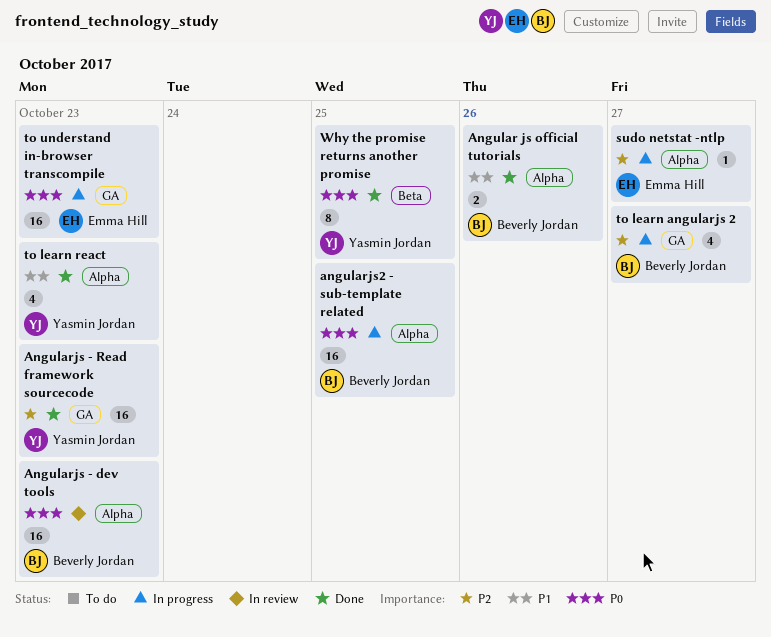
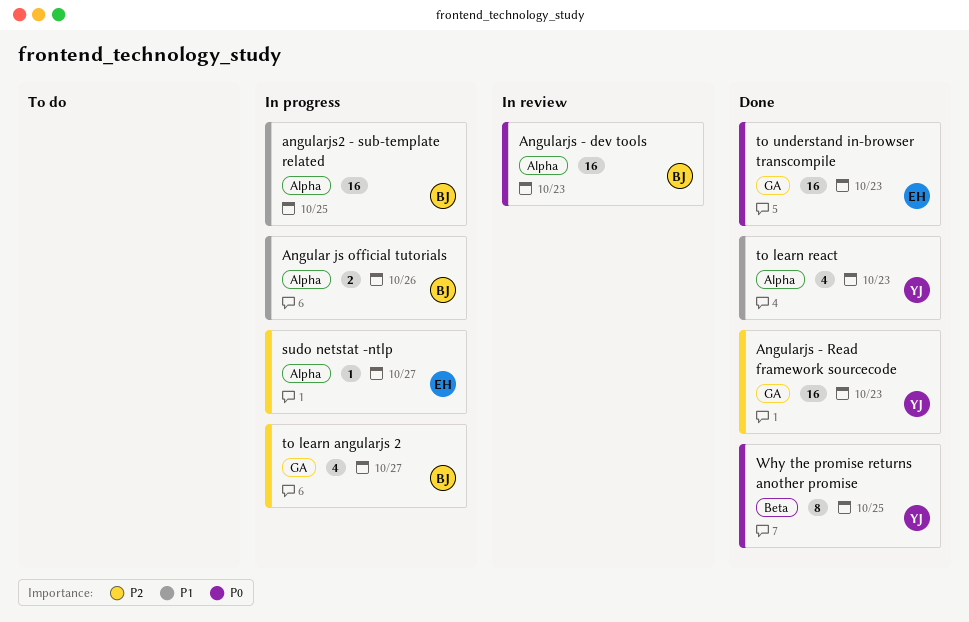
Angular js official tutorials, status: Done -> In progress
angularjs2 - sub-template related, priority: P0 -> P1
to understand in-browser transcompile, status: In progress -> Done

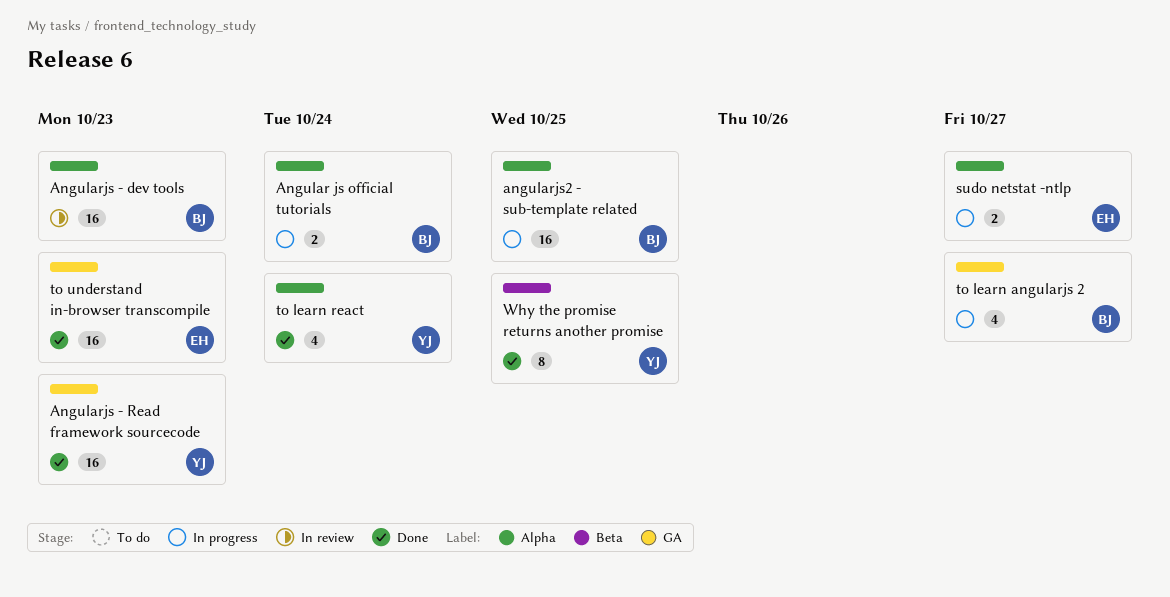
Angular js official tutorials, due: Oct 26 -> Oct 24
sudo netstat -ntlp, estimate: 1 -> 2
to learn react, due: Oct 23 -> Oct 24

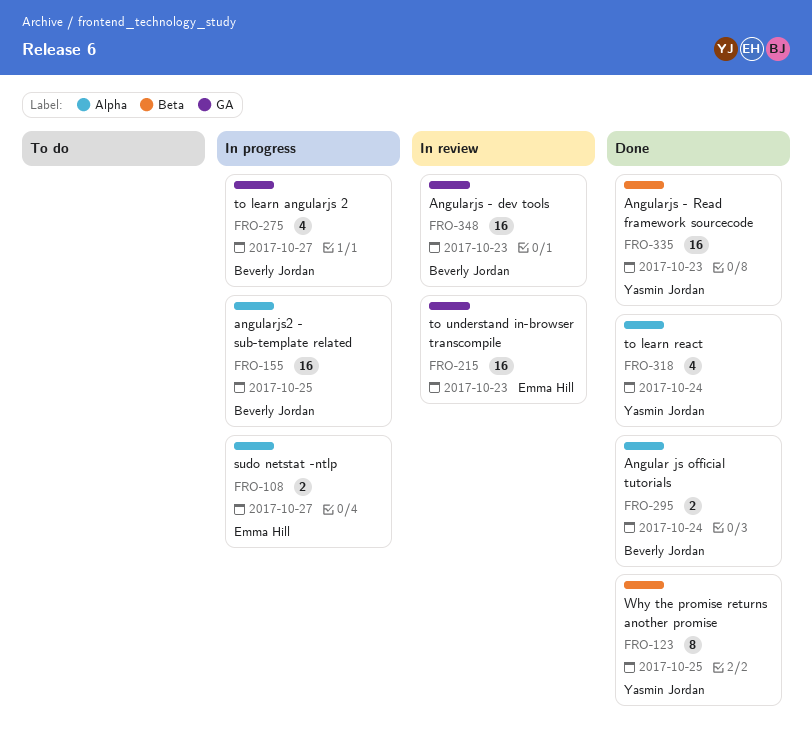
Angular js official tutorials, status: In progress -> Done
Angularjs - dev tools, label: Alpha -> GA
Angularjs - Read framework sourcecode, label: GA -> Beta
to understand in-browser transcompile, status: Done -> In review

